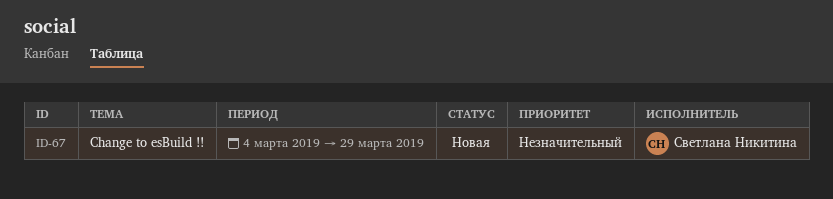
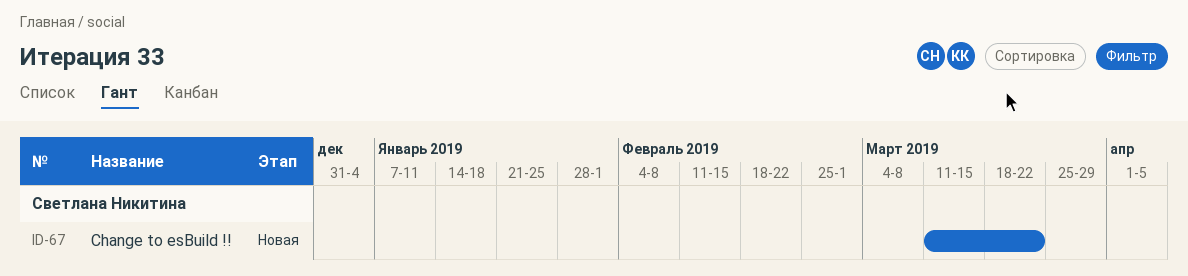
ID-67, start: Mar 4 -> Mar 11
ID-67, due: Mar 29 -> Mar 22

